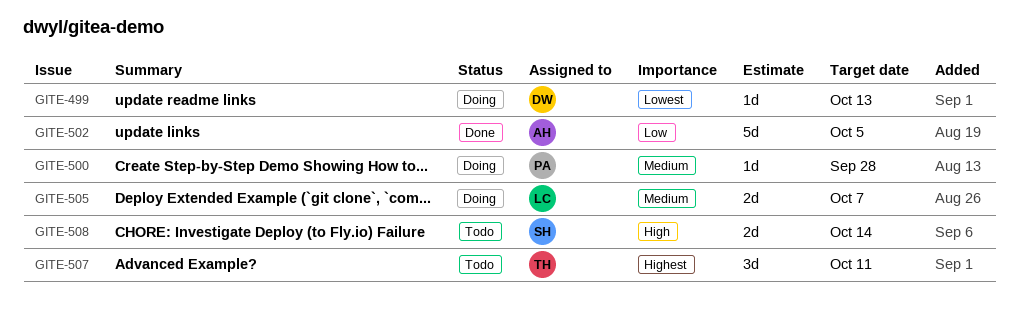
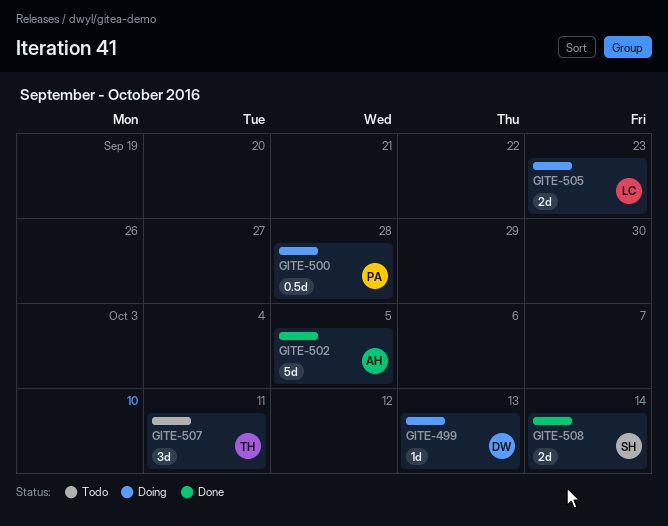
GITE-500, estimate: 1d -> 0.5d
GITE-505, due: Oct 7 -> Sep 23
GITE-508, status: Todo -> Done

